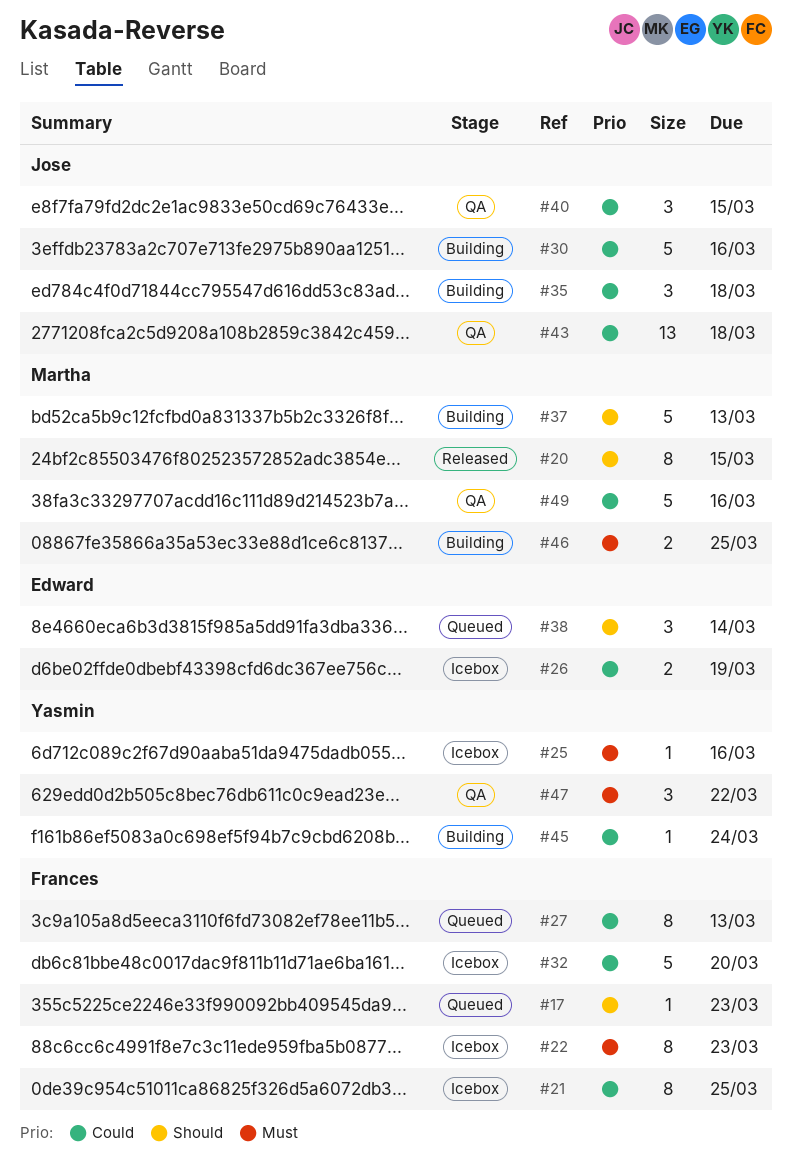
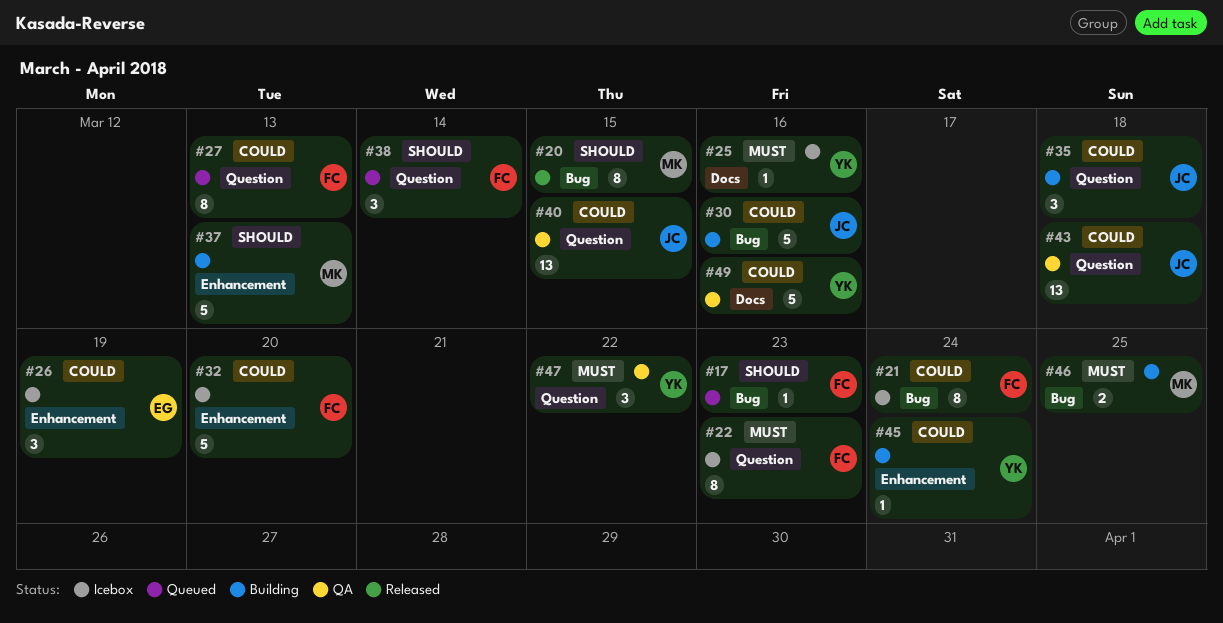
#21, due: Mar 25 -> Mar 24
#26, estimate: 2 -> 3
#38, owner: Edward -> Frances
#40, estimate: 3 -> 13
#49, owner: Martha -> Yasmin

